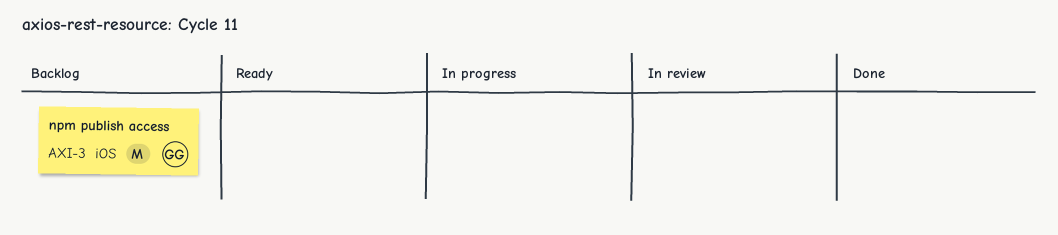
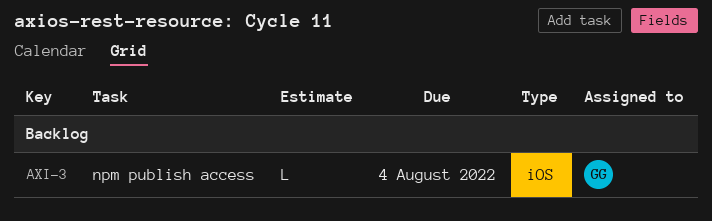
AXI-3, estimate: M -> L

